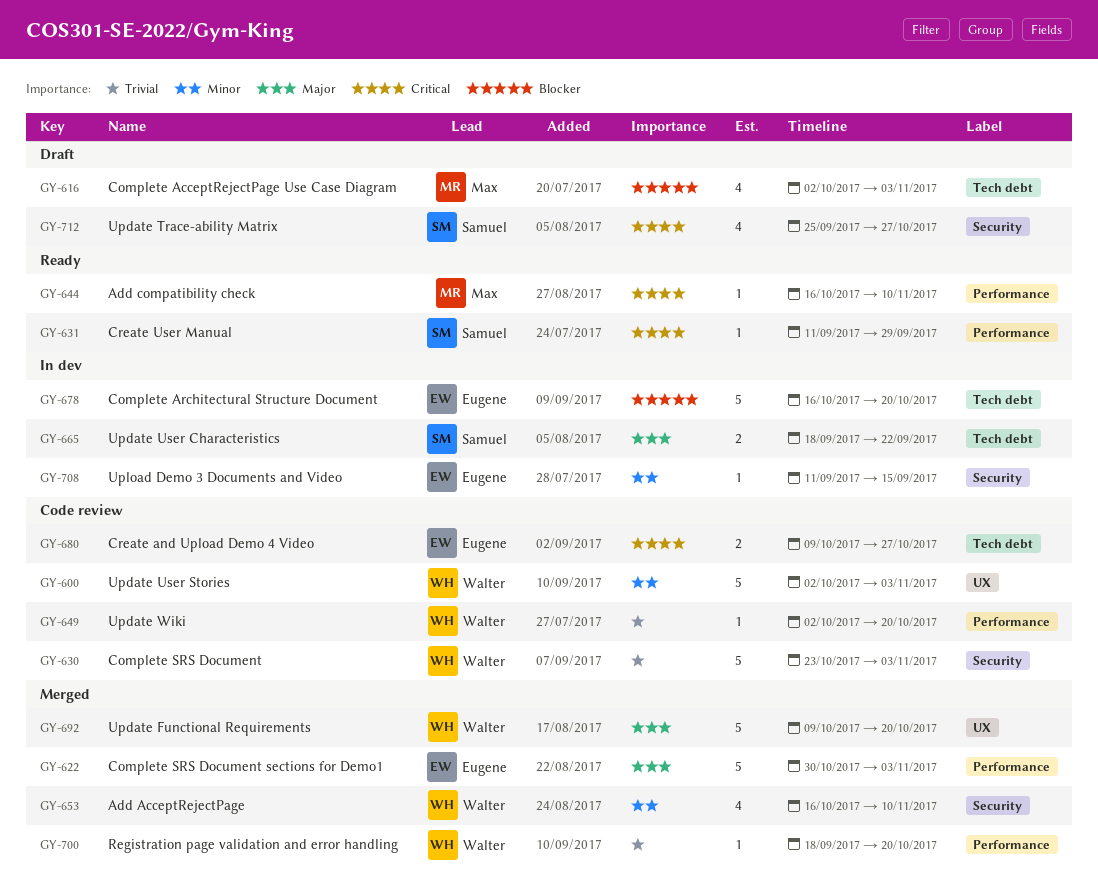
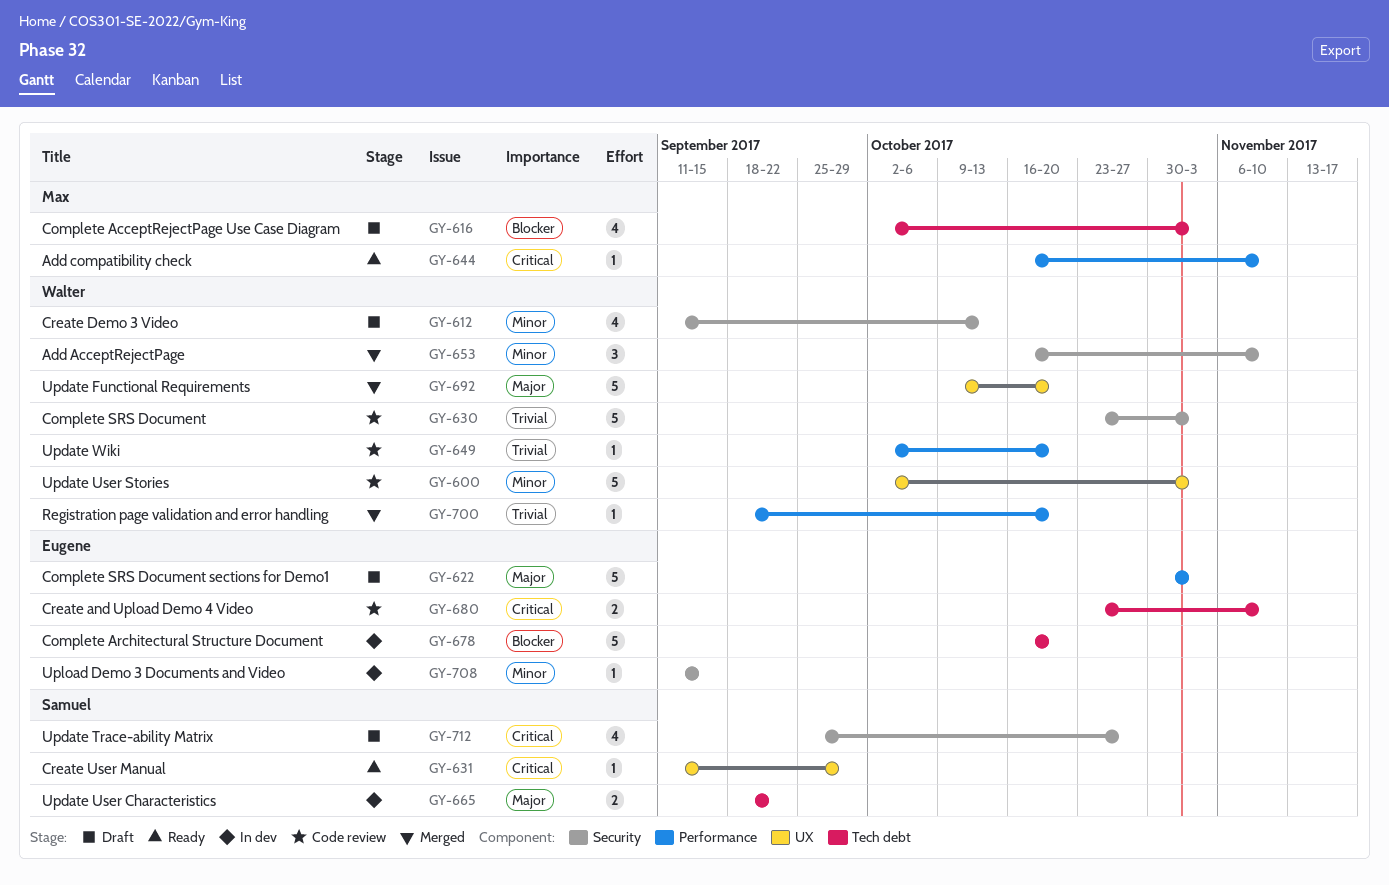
GY-612: none -> present
GY-622, status: Merged -> Draft
GY-631, label: Performance -> UX
GY-653, estimate: 4 -> 3
GY-680, start: Oct 9 -> Oct 23
GY-680, due: Oct 27 -> Nov 10

